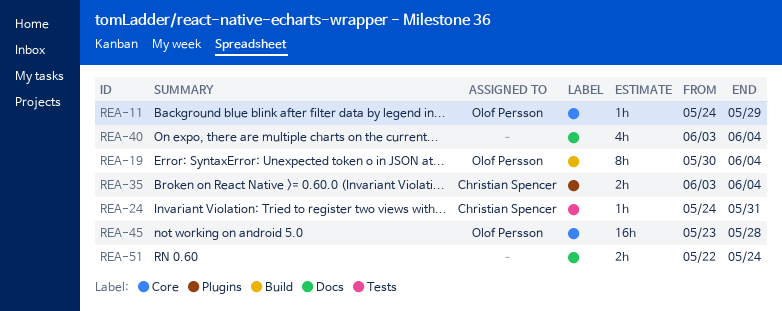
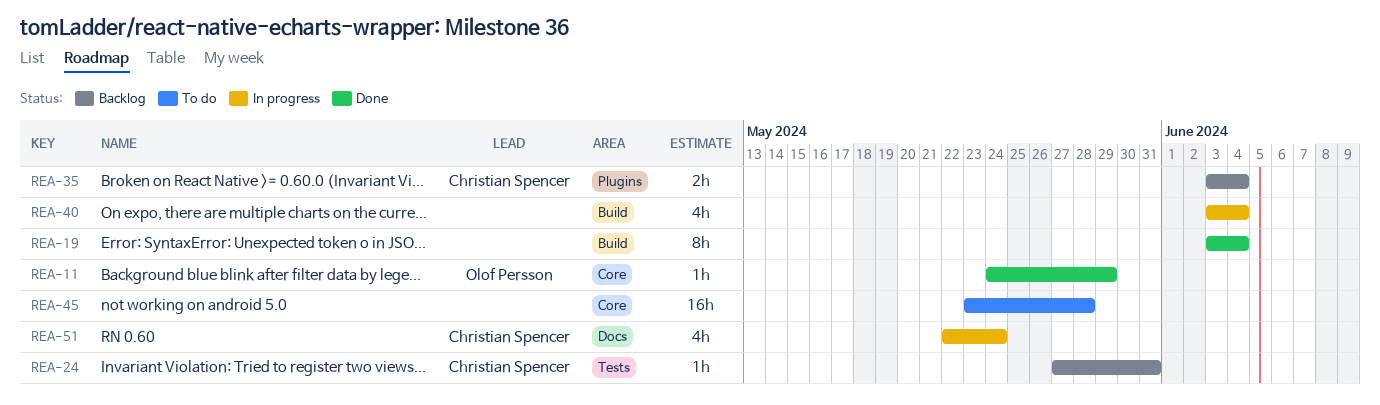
REA-19, owner: Olof Persson -> none
REA-19, start: May 30 -> Jun 3
REA-24, start: May 24 -> May 27
REA-40, label: Docs -> Build
REA-45, owner: Olof Persson -> none
REA-51, owner: none -> Christian Spencer
REA-51, estimate: 2h -> 4h

